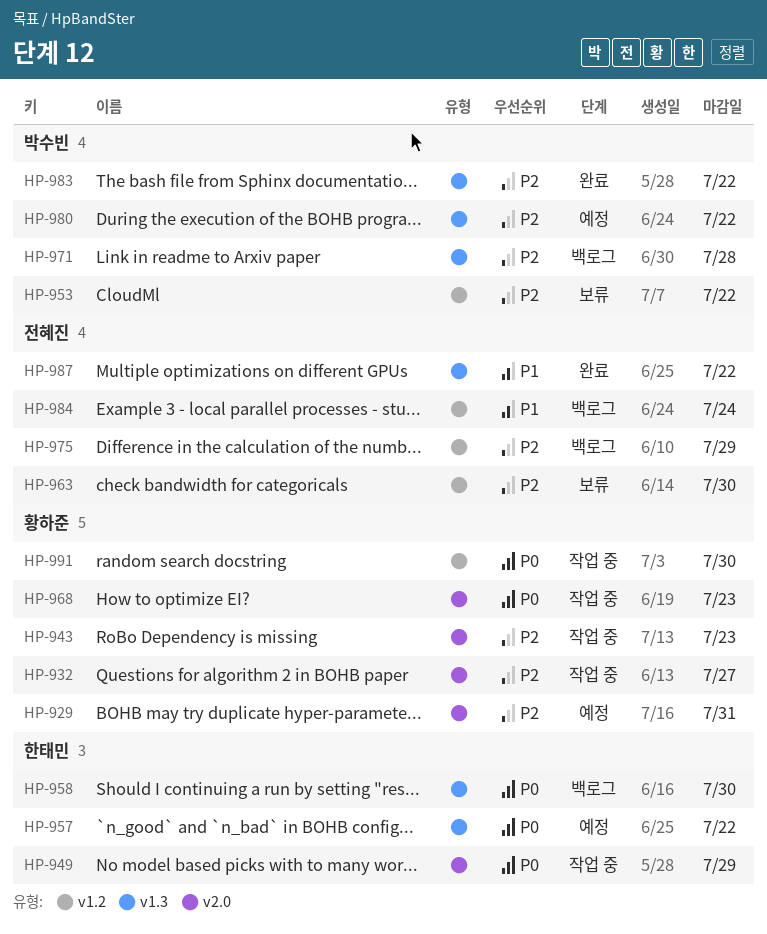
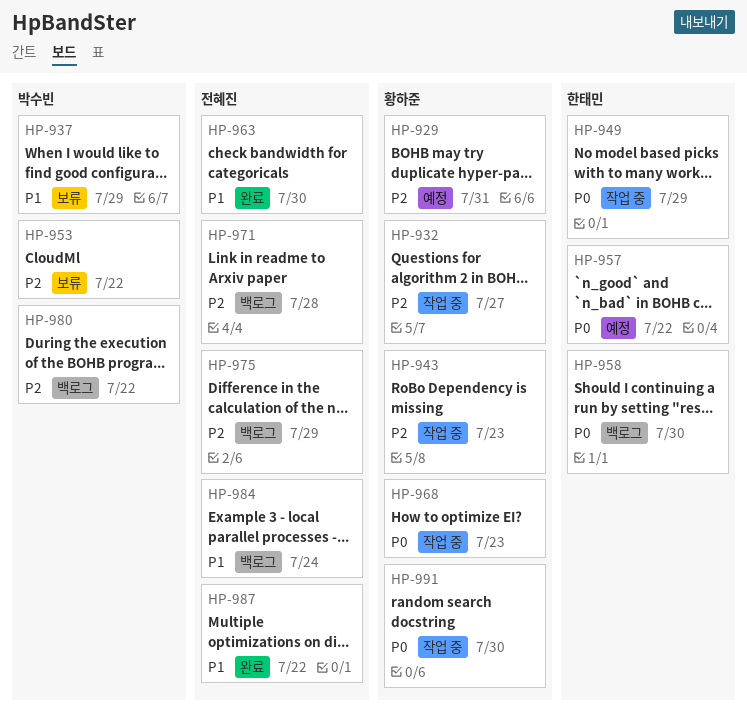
HP-937: none -> present
HP-963, status: 보류 -> 완료
HP-963, priority: P2 -> P1
HP-971, owner: 박수빈 -> 전혜진
HP-980, status: 예정 -> 백로그
HP-983: present -> none

